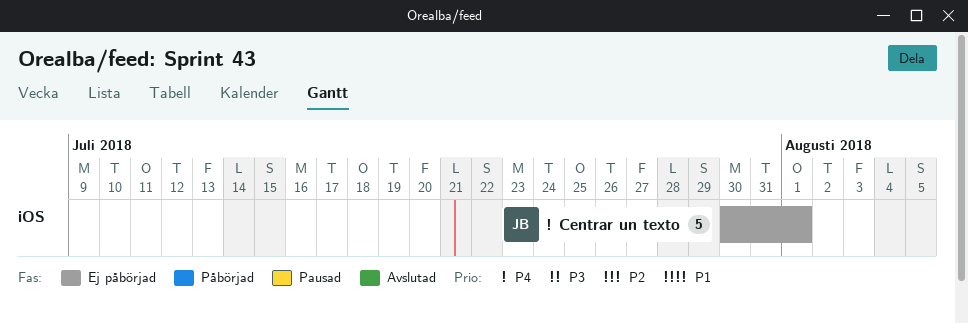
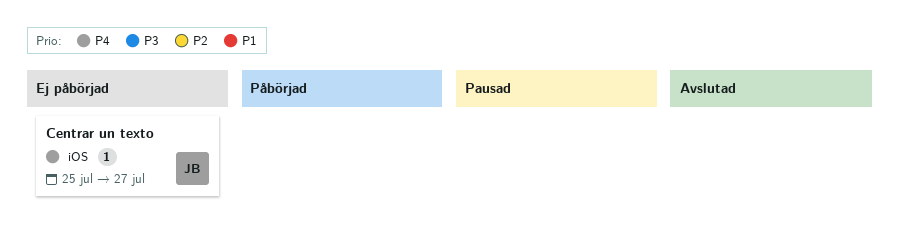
Centrar un texto, estimate: 5 -> 1
Centrar un texto, start: Jul 30 -> Jul 25
Centrar un texto, due: Aug 1 -> Jul 27

